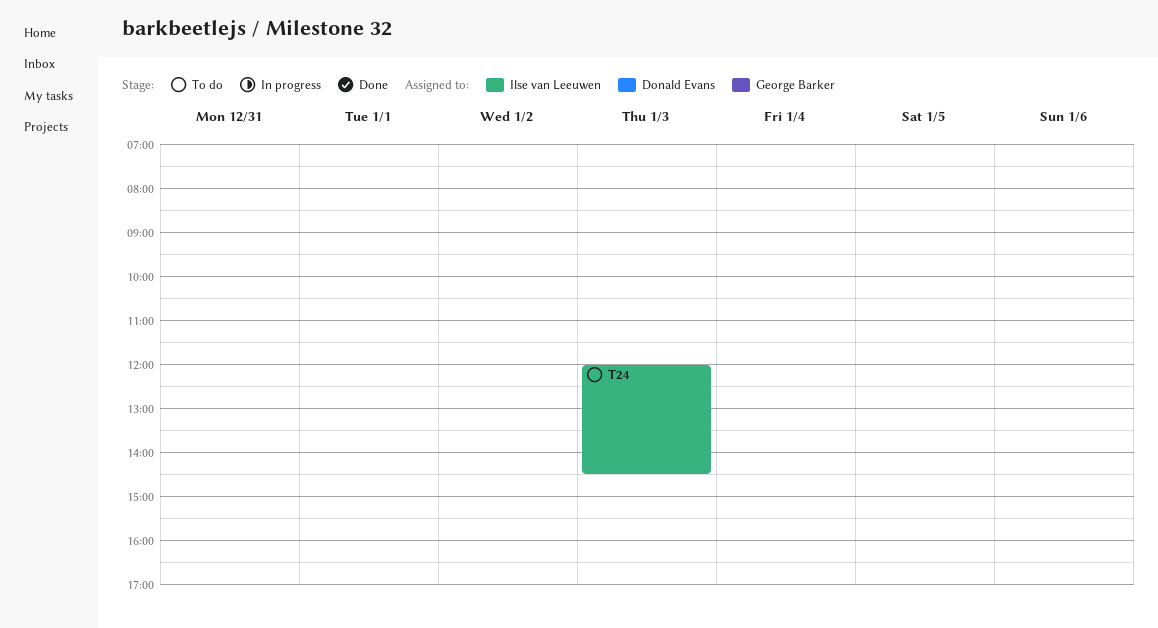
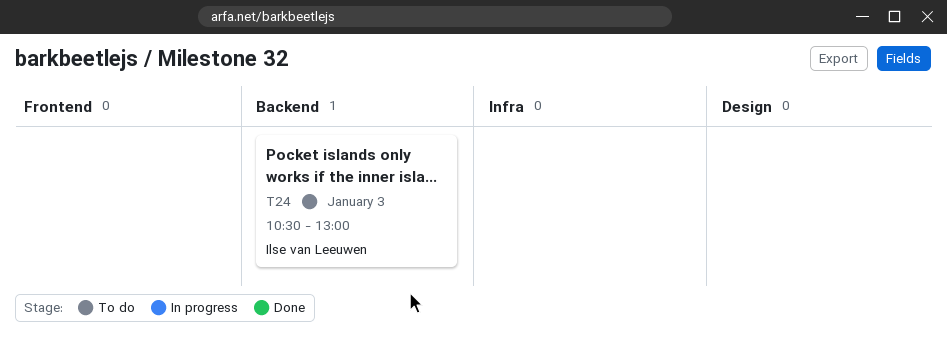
T24, begins: 12:00 -> 10:30
T24, ends: 14:30 -> 13:00

